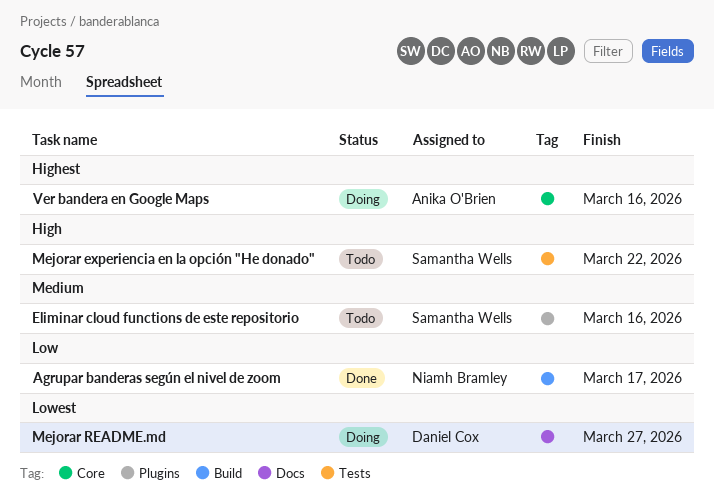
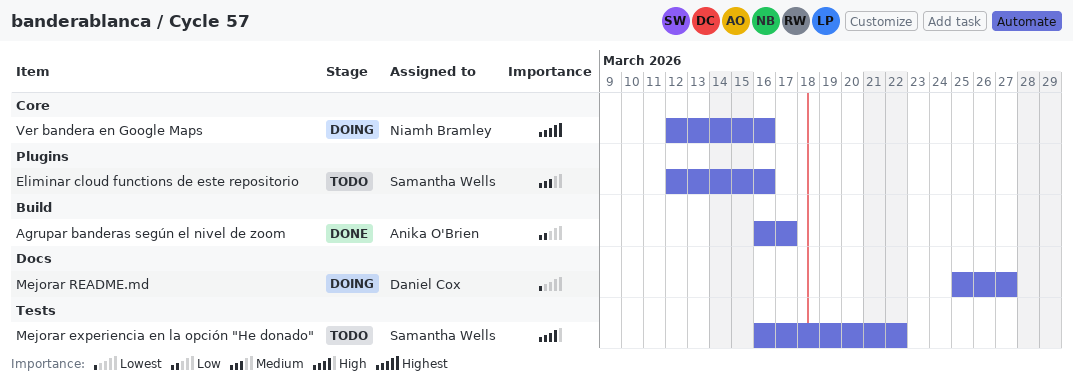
Agrupar banderas según el nivel de zoom, owner: Niamh Bramley -> Anika O'Brien
Ver bandera en Google Maps, owner: Anika O'Brien -> Niamh Bramley

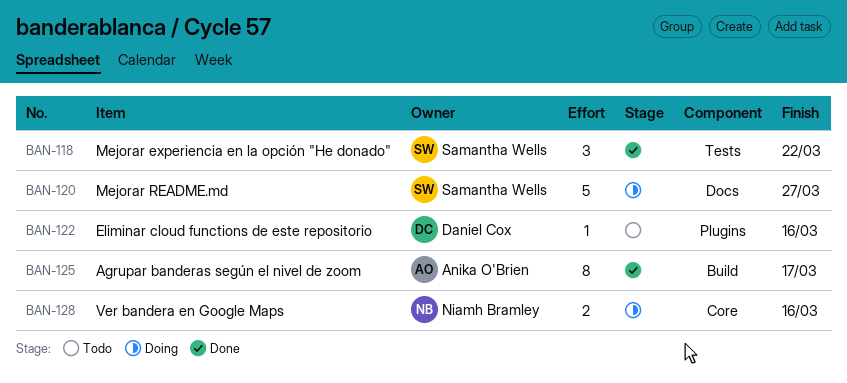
Eliminar cloud functions de este repositorio, owner: Samantha Wells -> Daniel Cox
Mejorar experiencia en la opción "He donado", status: Todo -> Done
Mejorar README.md, owner: Daniel Cox -> Samantha Wells

